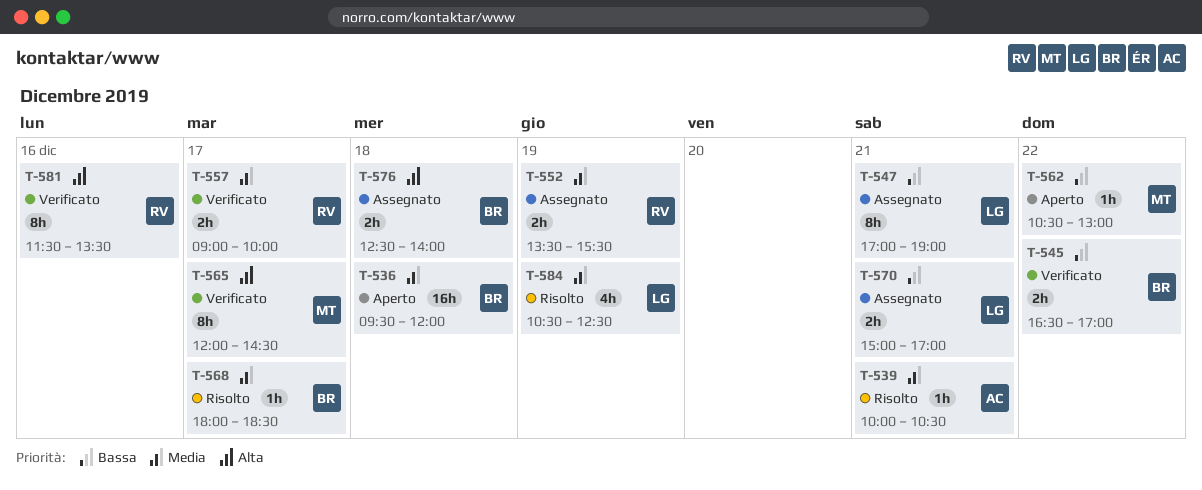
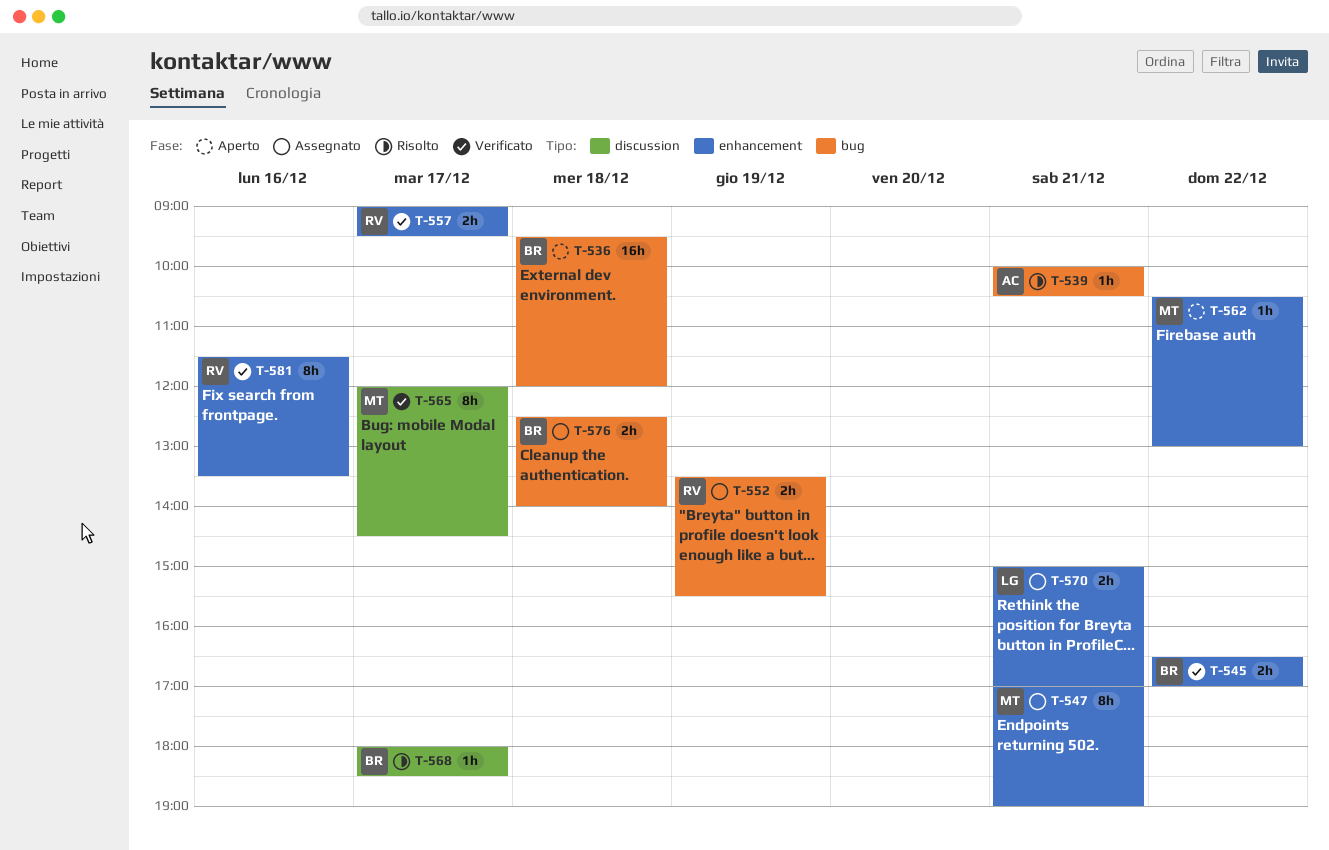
T-547, owner: LG -> MT
T-557, ends: 10:00 -> 09:30
T-584: present -> none

